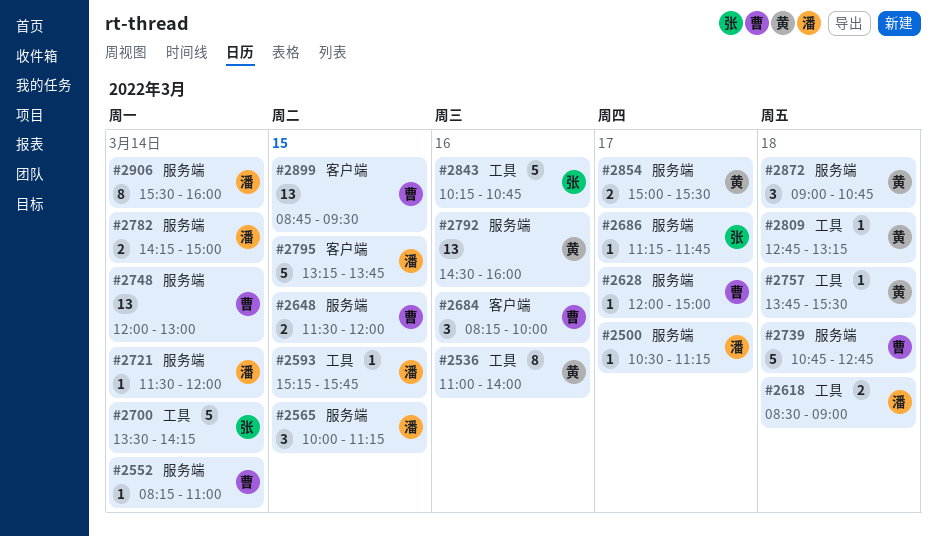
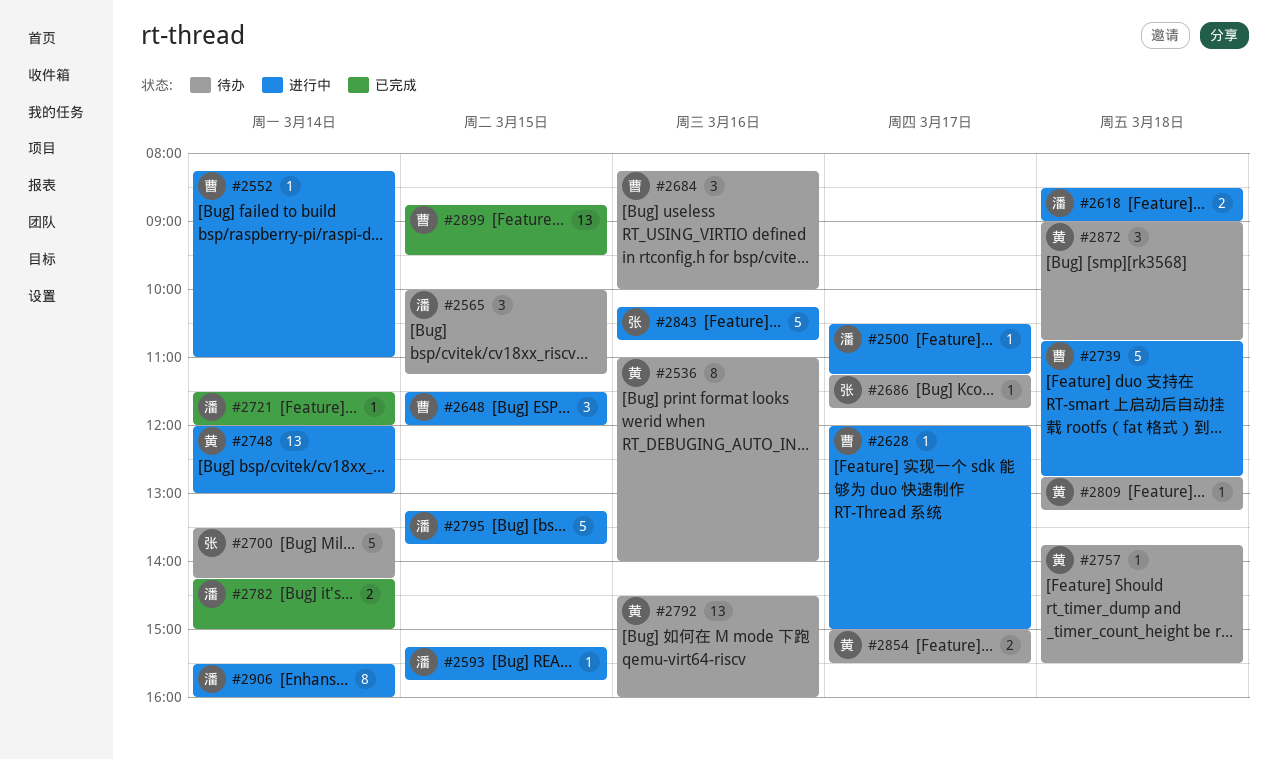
#2648, estimate: 2 -> 3
#2748, owner: 曹 -> 黄

